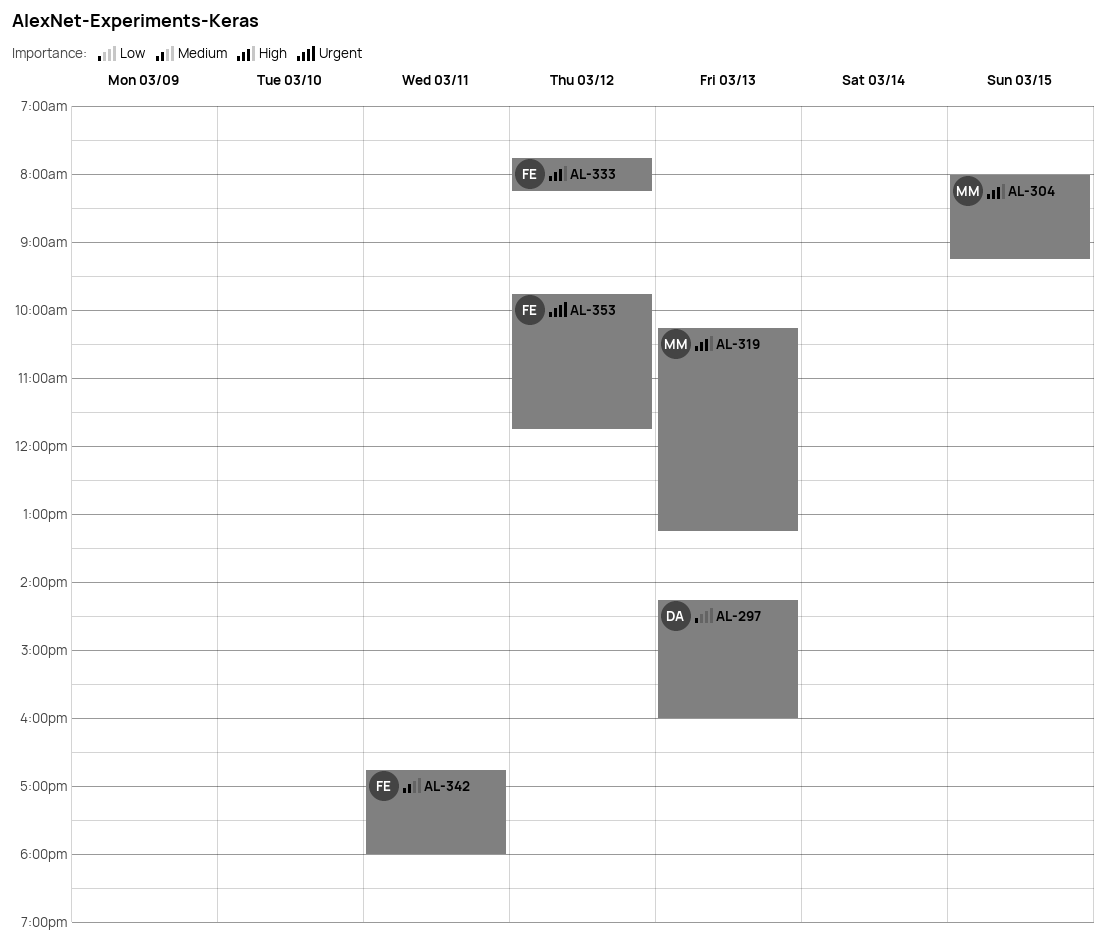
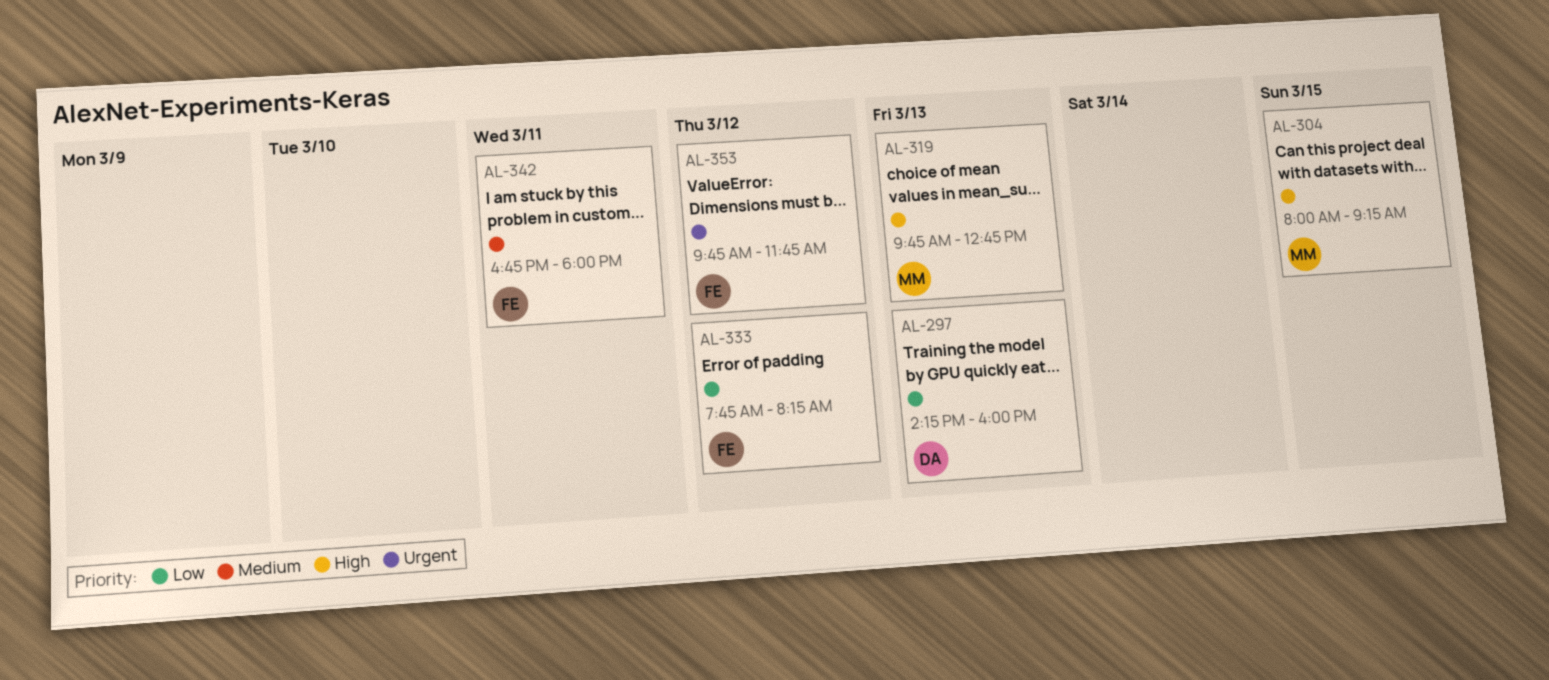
AL-319, begins: 10:15 -> 09:45
AL-319, ends: 13:15 -> 12:45
AL-333, priority: High -> Low

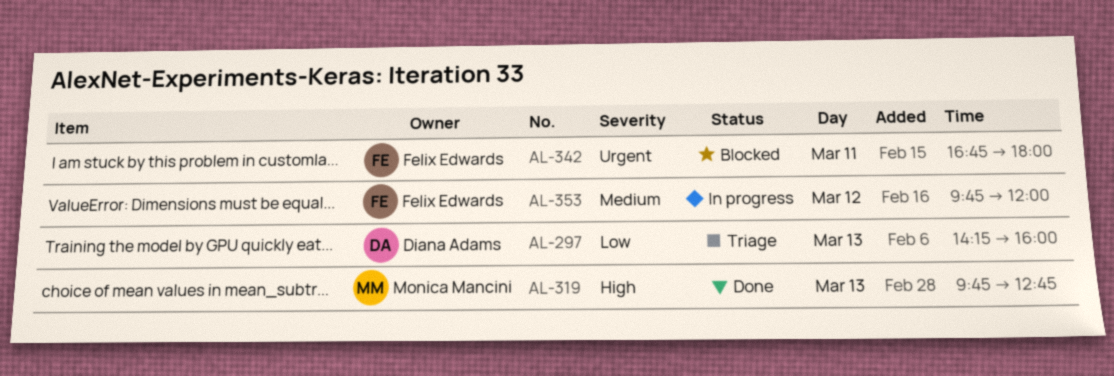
AL-304: present -> none
AL-333: present -> none
AL-342, priority: Medium -> Urgent
AL-353, priority: Urgent -> Medium
AL-353, ends: 11:45 -> 12:00

